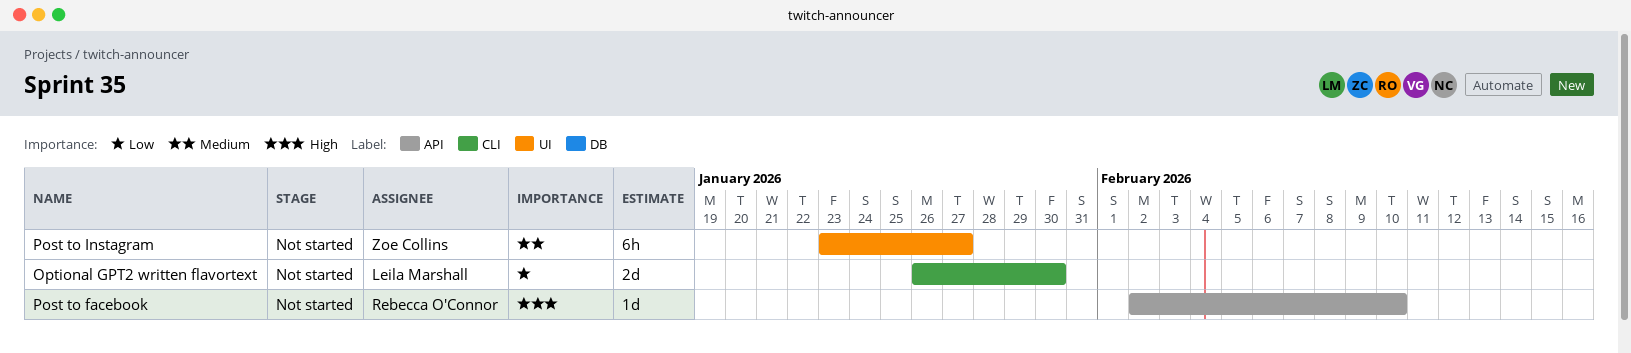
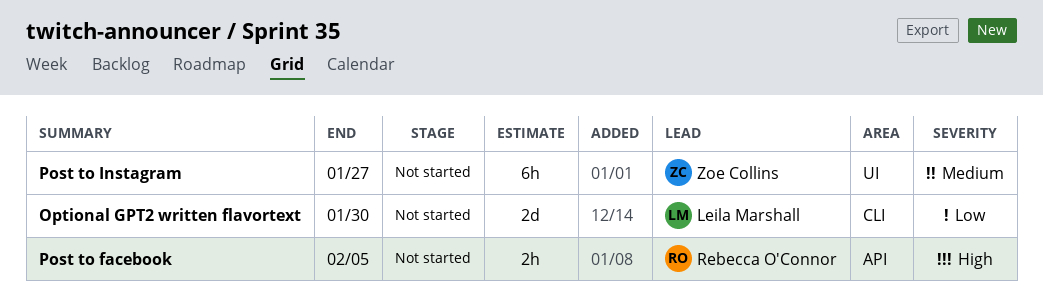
Post to facebook, estimate: 1d -> 2h
Post to facebook, due: Feb 10 -> Feb 5

